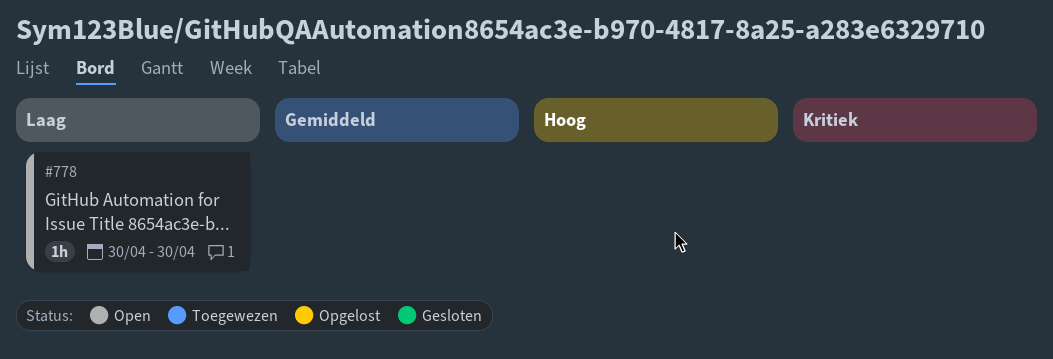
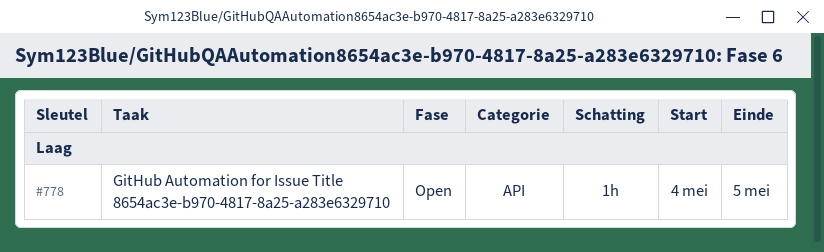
#778, start: Apr 30 -> May 4
#778, due: Apr 30 -> May 5

